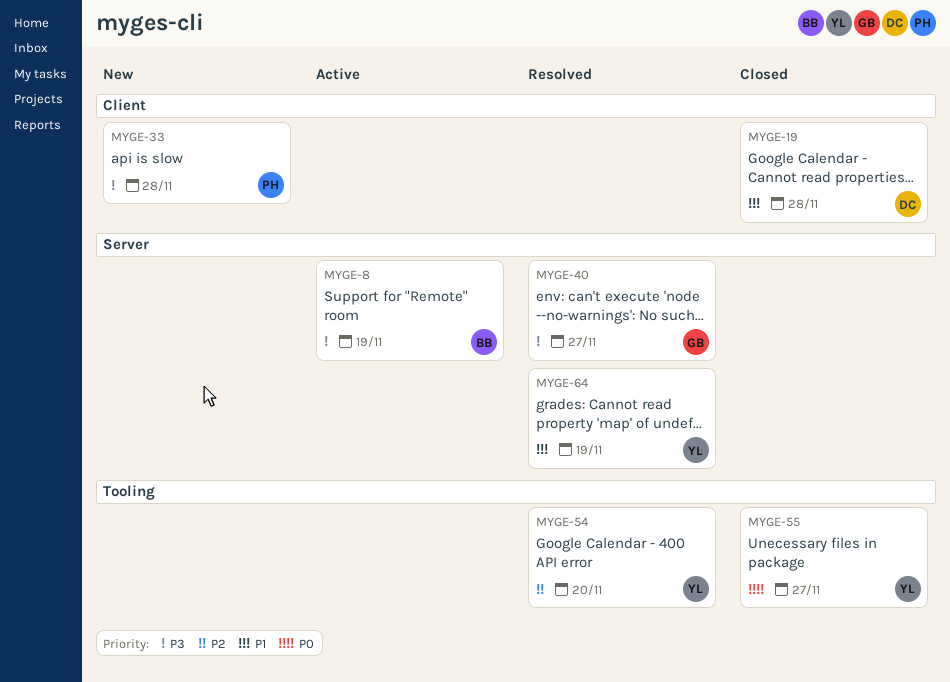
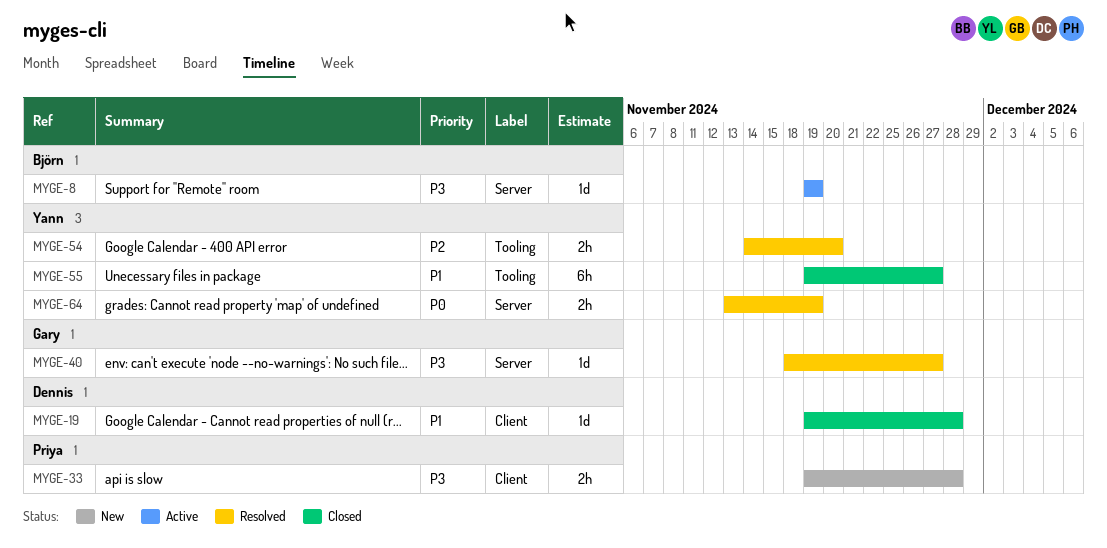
MYGE-55, priority: P0 -> P1
MYGE-64, priority: P1 -> P0

